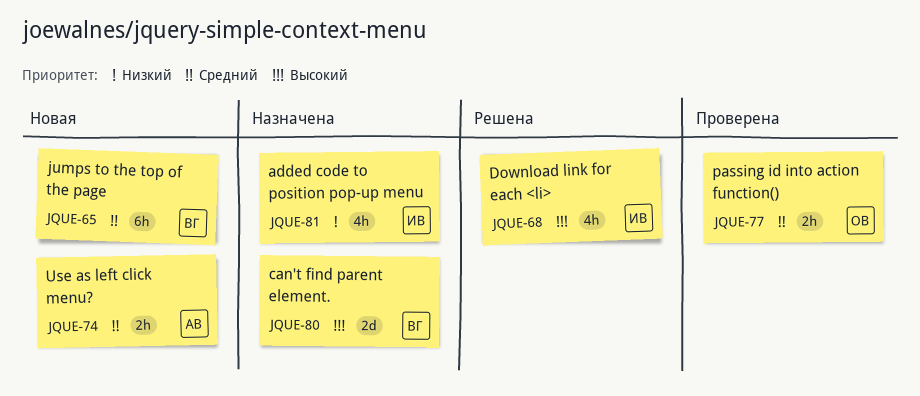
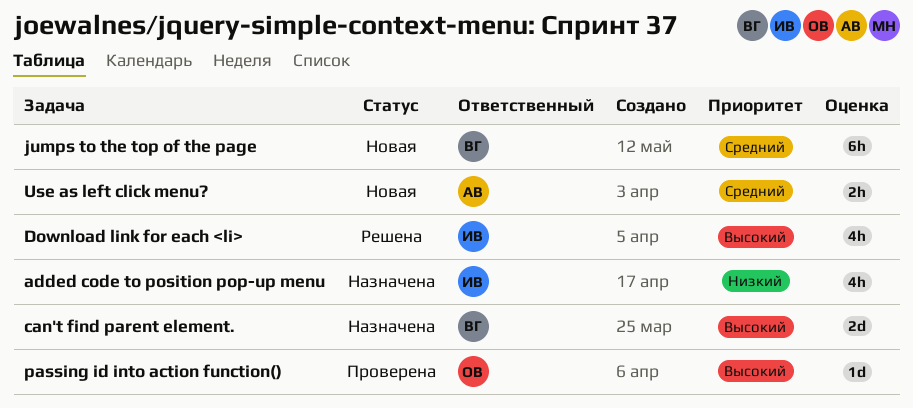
passing id into action function(), priority: Средний -> Высокий
passing id into action function(), estimate: 2h -> 1d

